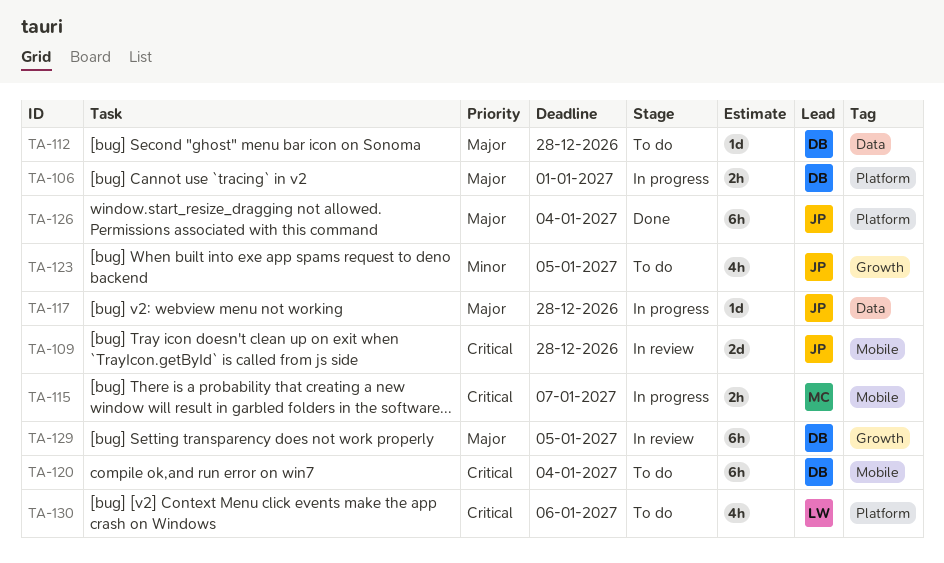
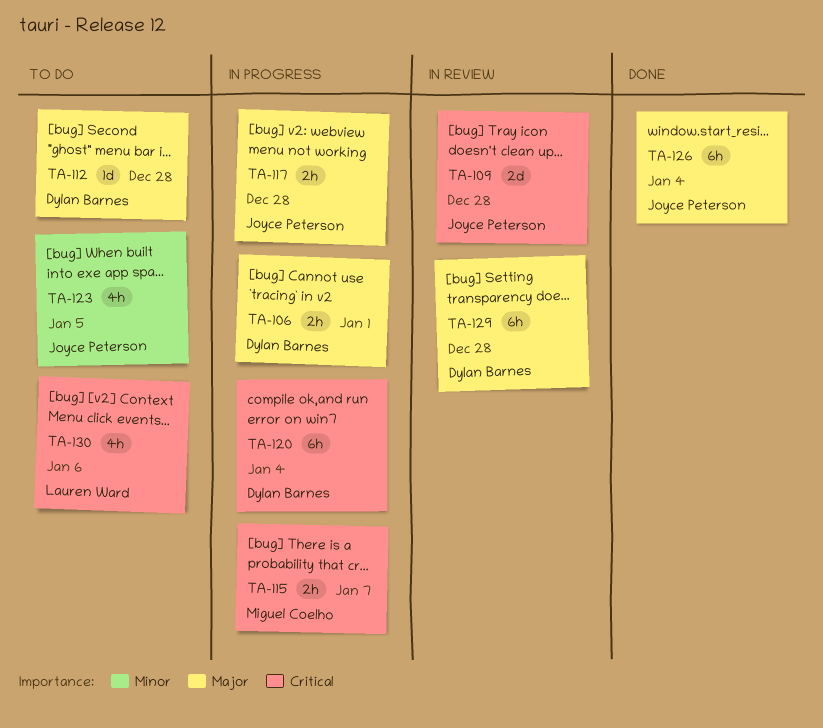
TA-117, estimate: 1d -> 2h
TA-120, status: To do -> In progress
TA-129, due: Jan 5 -> Dec 28

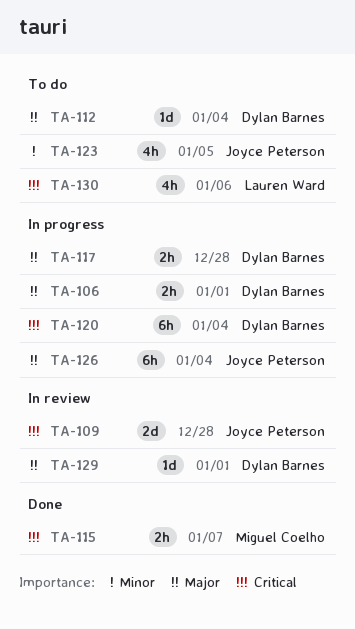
TA-112, due: Dec 28 -> Jan 4
TA-115, status: In progress -> Done
TA-117, owner: Joyce Peterson -> Dylan Barnes
TA-126, status: Done -> In progress
TA-129, estimate: 6h -> 1d
TA-129, due: Dec 28 -> Jan 1

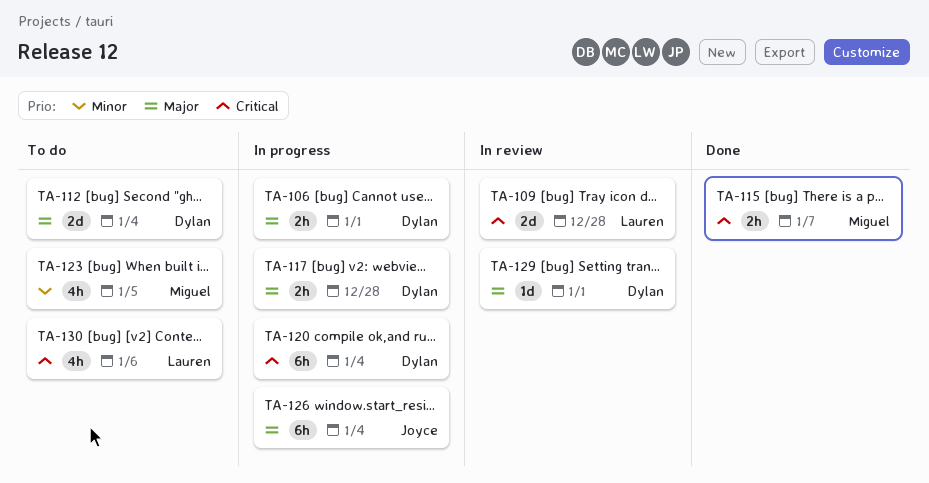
TA-109, owner: Joyce Peterson -> Lauren Ward
TA-112, estimate: 1d -> 2d
TA-123, owner: Joyce Peterson -> Miguel Coelho

